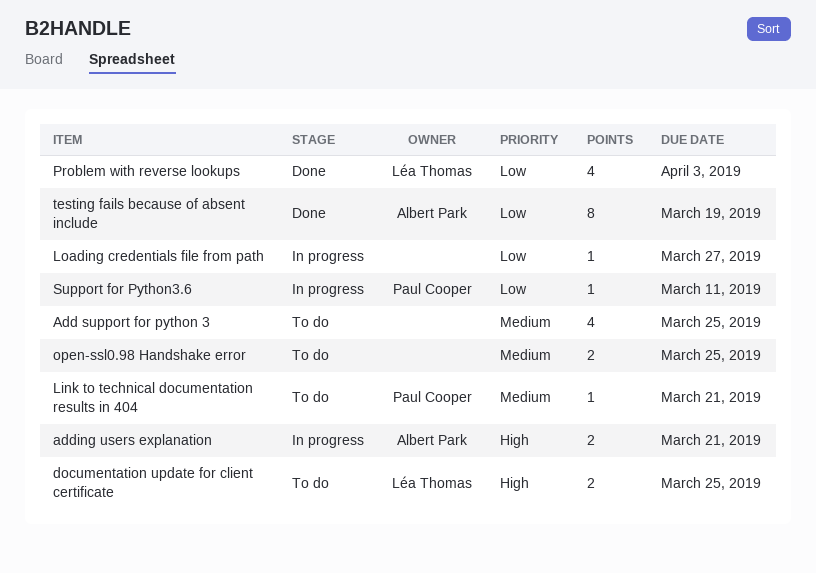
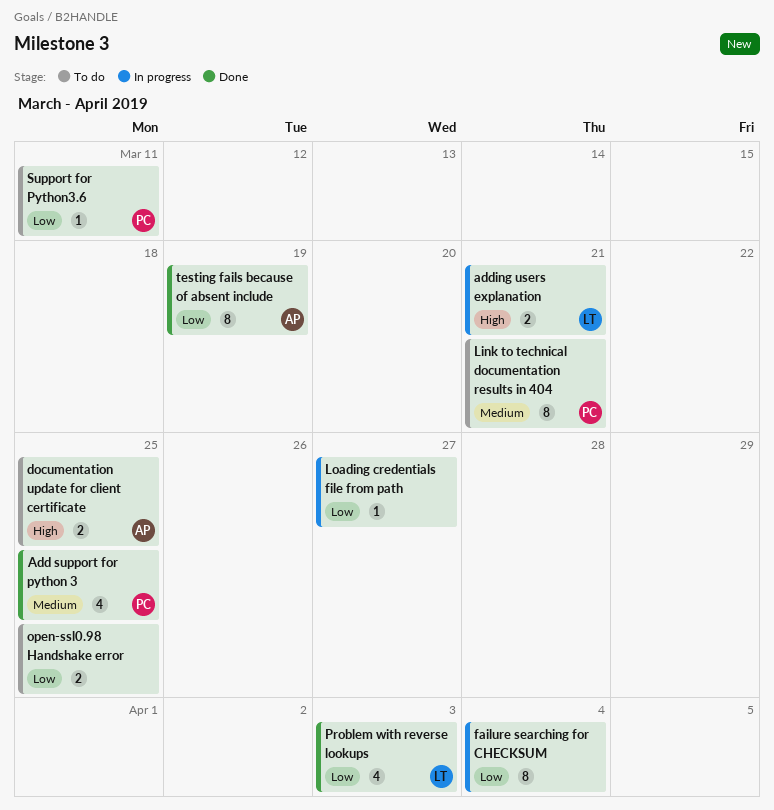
Add support for python 3, status: To do -> Done
Add support for python 3, owner: none -> Paul Cooper
adding users explanation, owner: Albert Park -> Léa Thomas
documentation update for client certificate, owner: Léa Thomas -> Albert Park
failure searching for CHECKSUM: none -> present
Link to technical documentation results in 404, estimate: 1 -> 8
open-ssl0.98 Handshake error, priority: Medium -> Low
Support for Python3.6, status: In progress -> To do

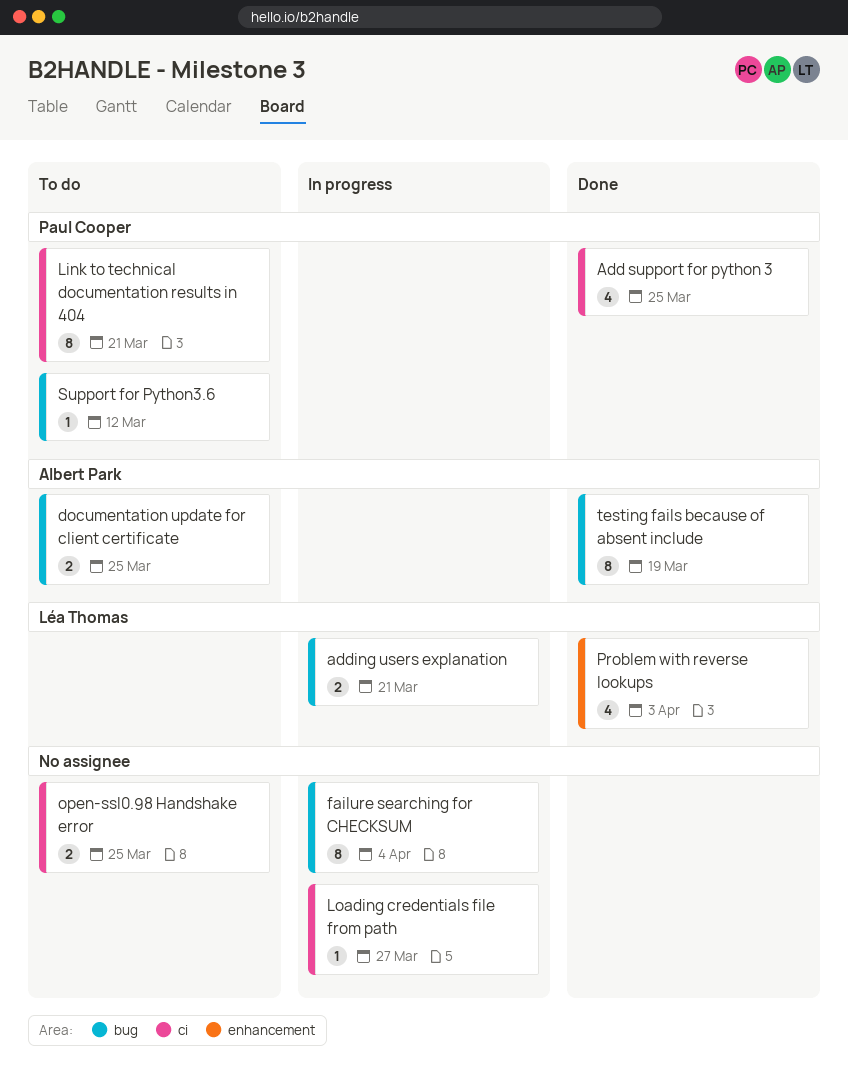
Support for Python3.6, due: Mar 11 -> Mar 12

